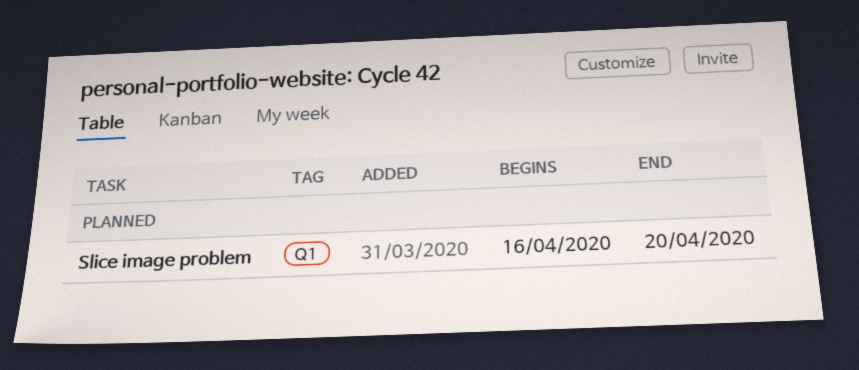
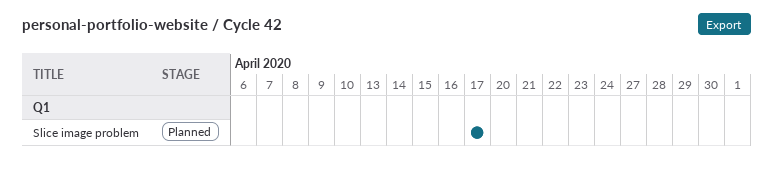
Slice image problem, start: Apr 16 -> Apr 17
Slice image problem, due: Apr 20 -> Apr 17

